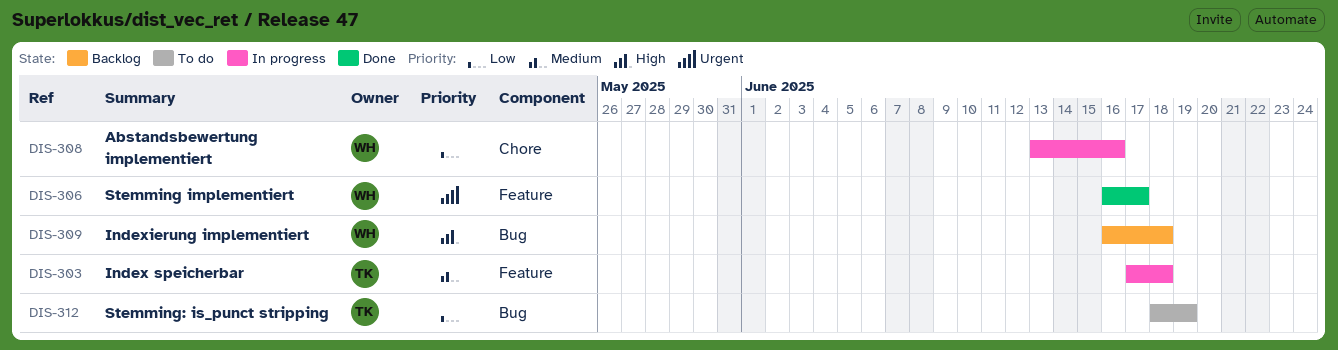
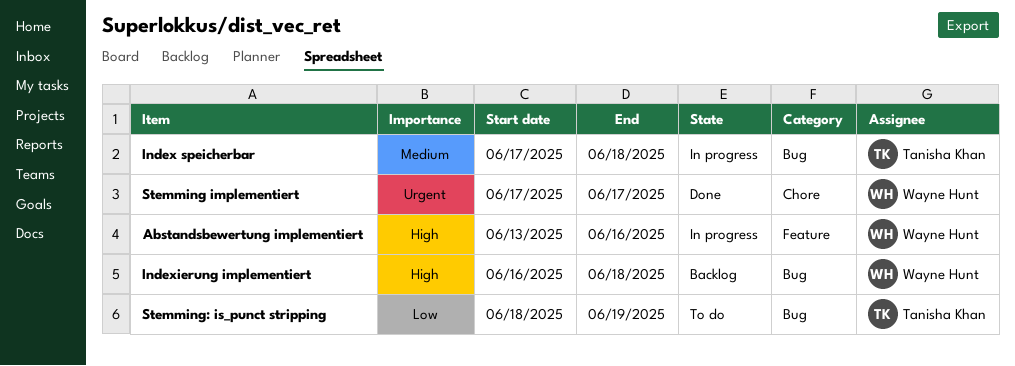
Abstandsbewertung implementiert, priority: Low -> High
Abstandsbewertung implementiert, label: Chore -> Feature
Index speicherbar, label: Feature -> Bug
Stemming implementiert, label: Feature -> Chore
Stemming implementiert, start: Jun 16 -> Jun 17

